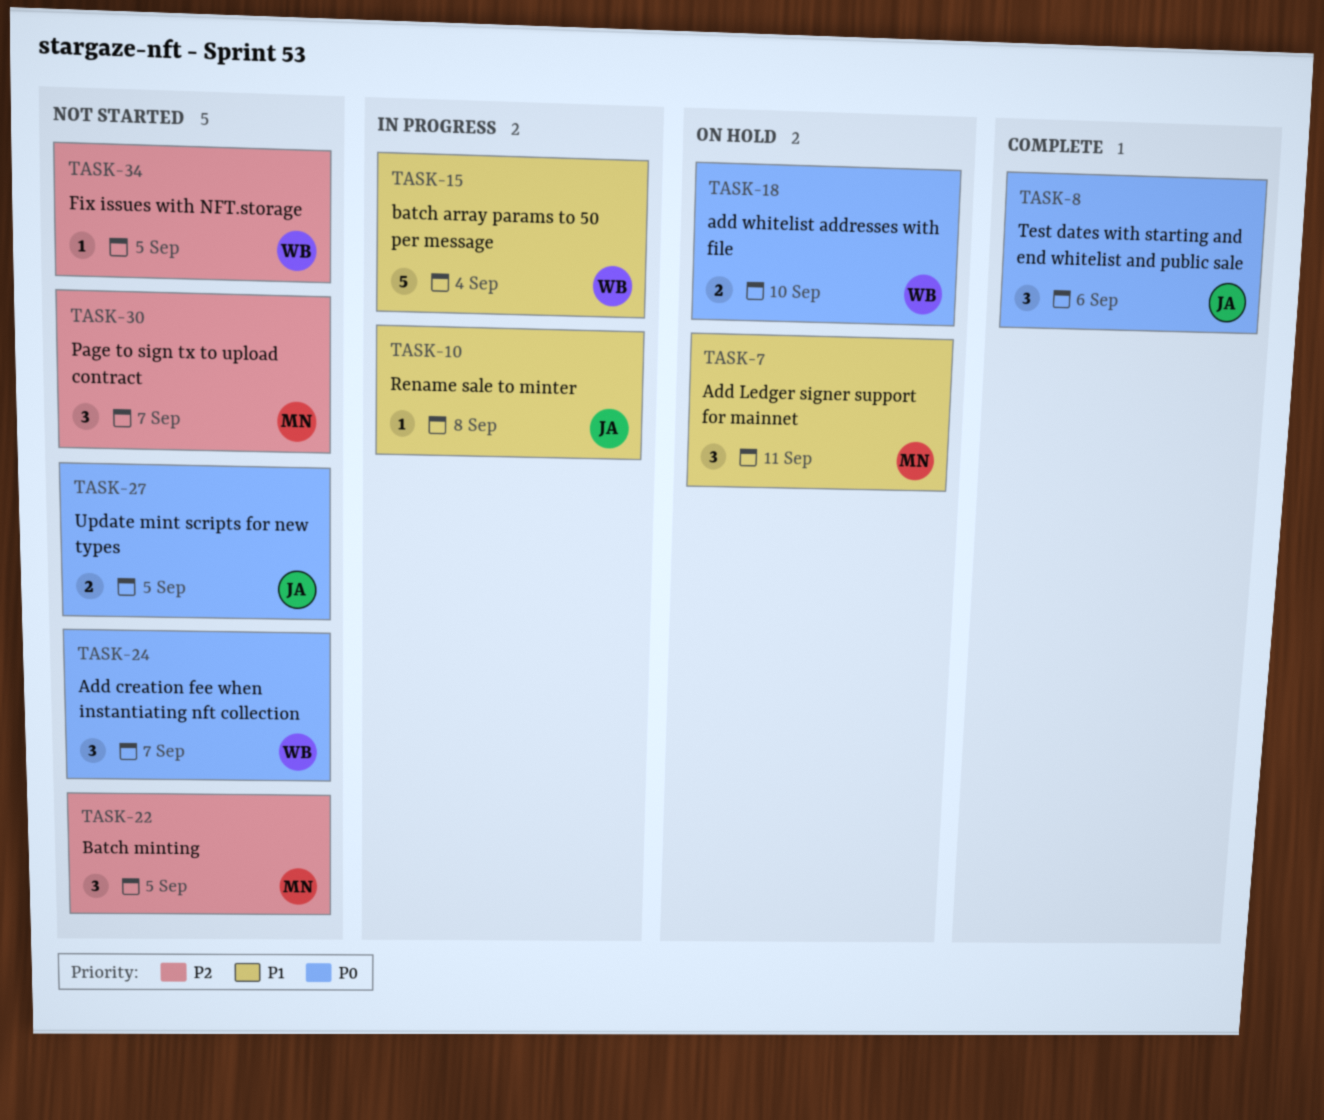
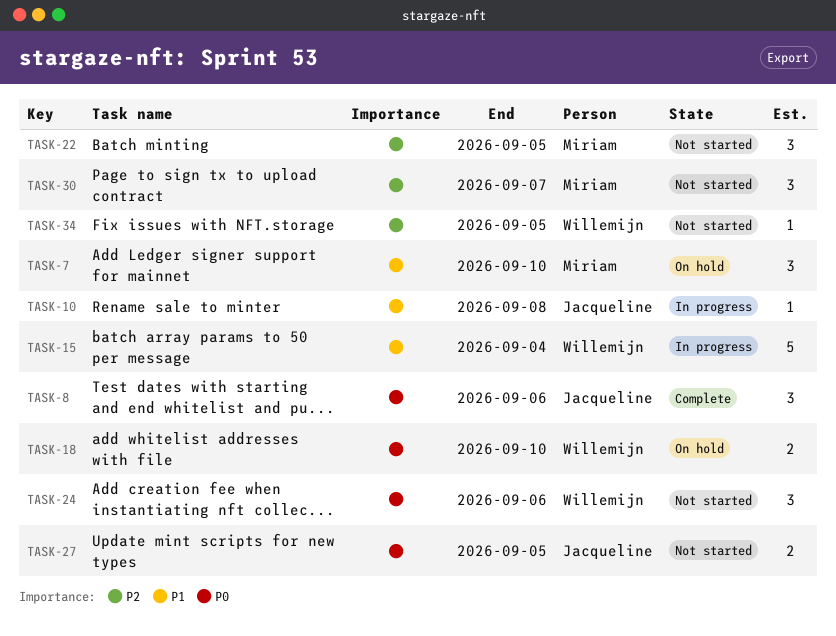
TASK-7, due: Sep 11 -> Sep 10
TASK-24, due: Sep 7 -> Sep 6

